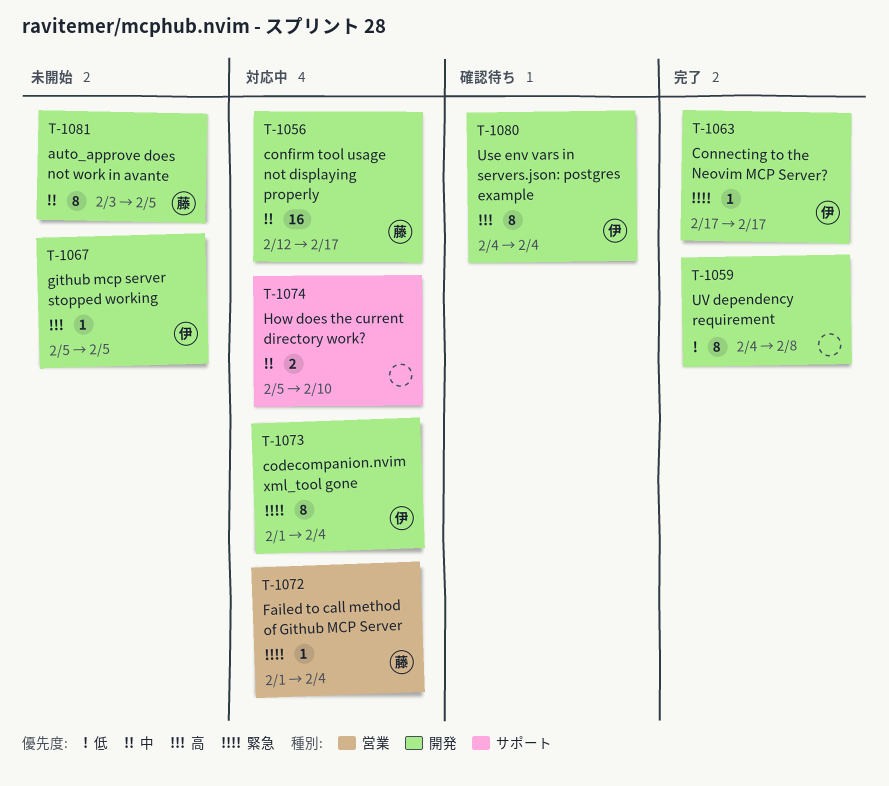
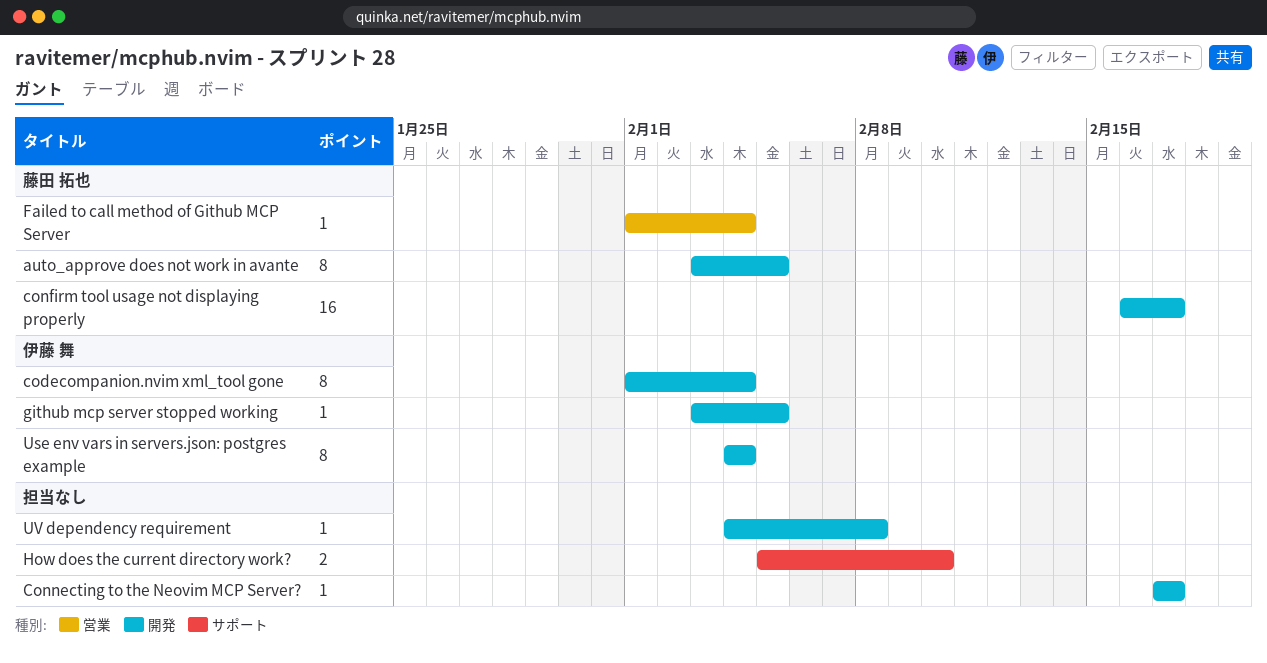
confirm tool usage not displaying properly, start: Feb 12 -> Feb 16
Connecting to the Neovim MCP Server?, owner: 伊藤 舞 -> none
github mcp server stopped working, start: Feb 5 -> Feb 3
UV dependency requirement, estimate: 8 -> 1

